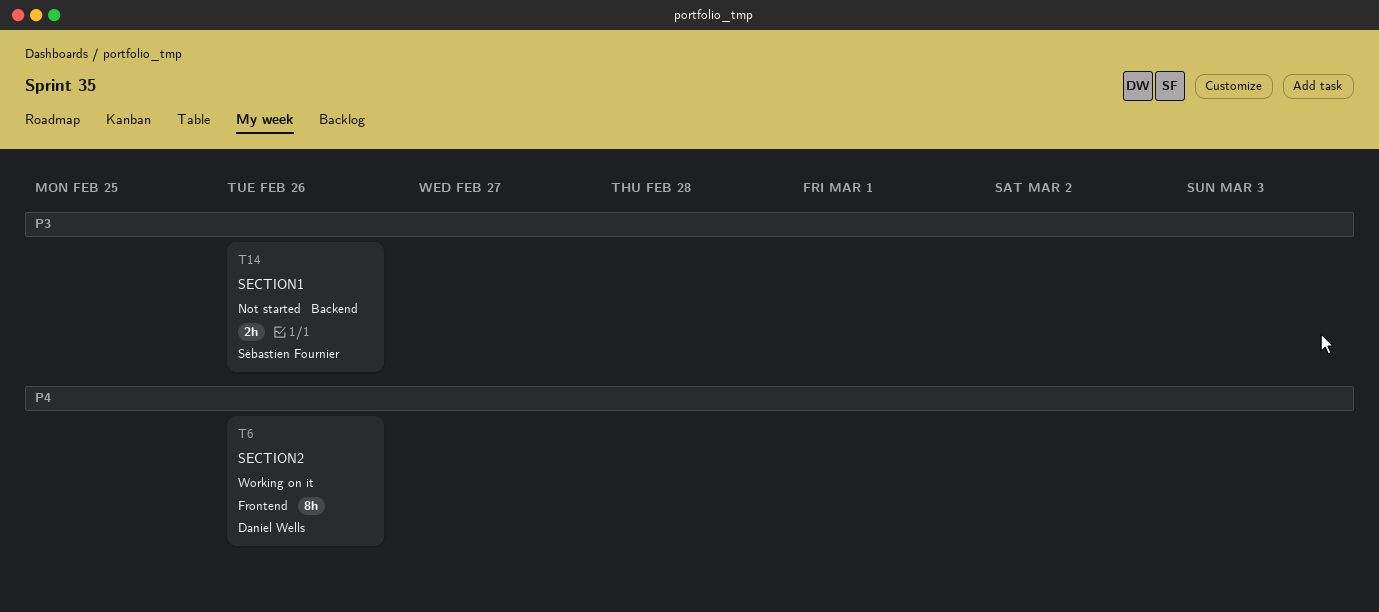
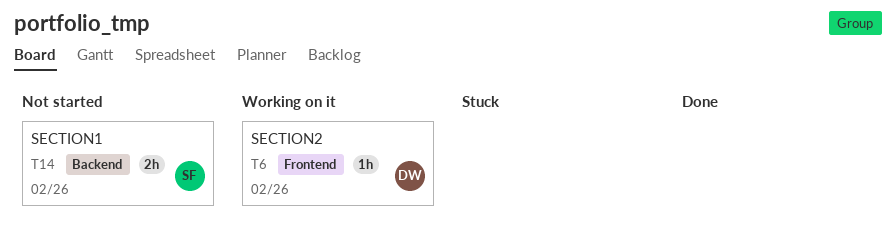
T6, estimate: 8h -> 1h

